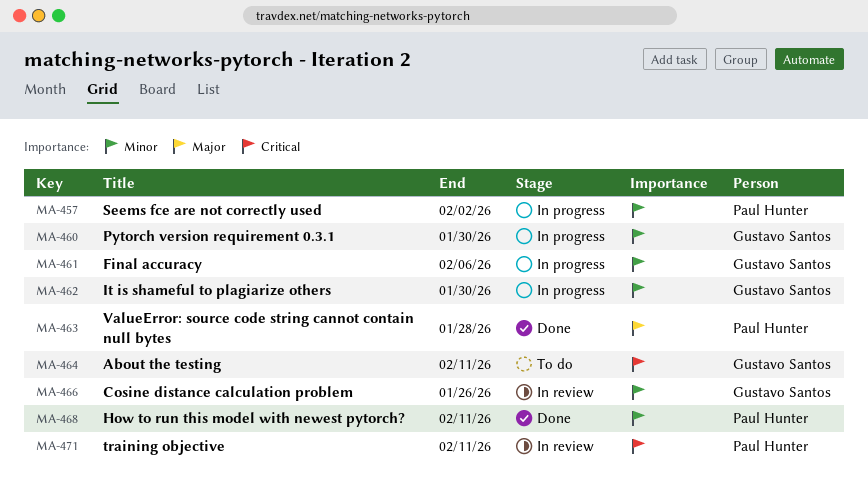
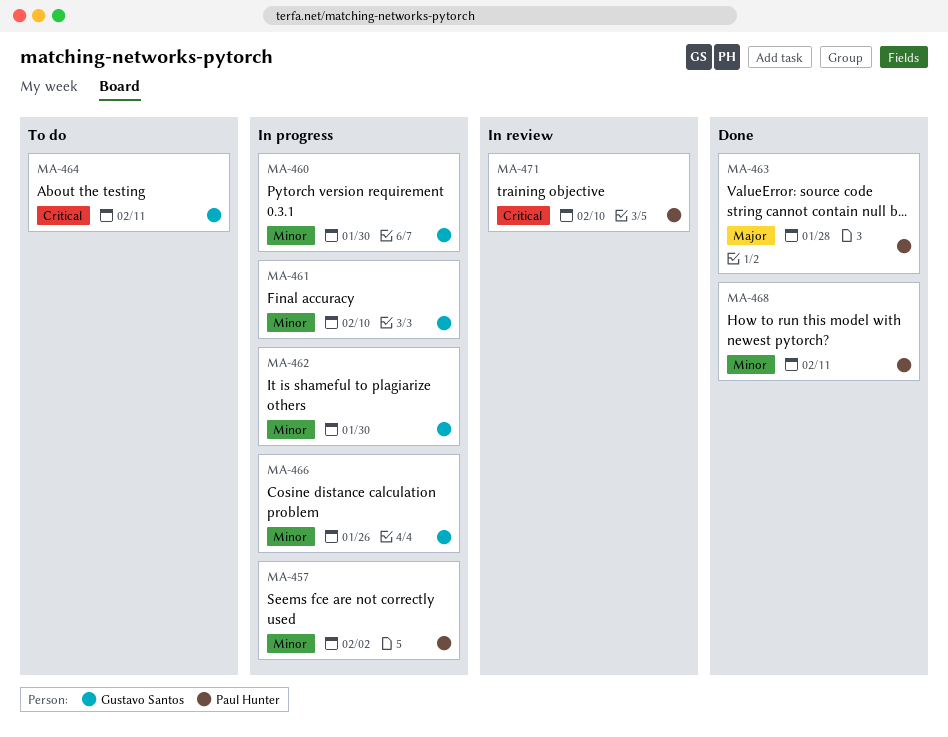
MA-461, due: Feb 6 -> Feb 10
MA-466, status: In review -> In progress
MA-471, due: Feb 11 -> Feb 10

